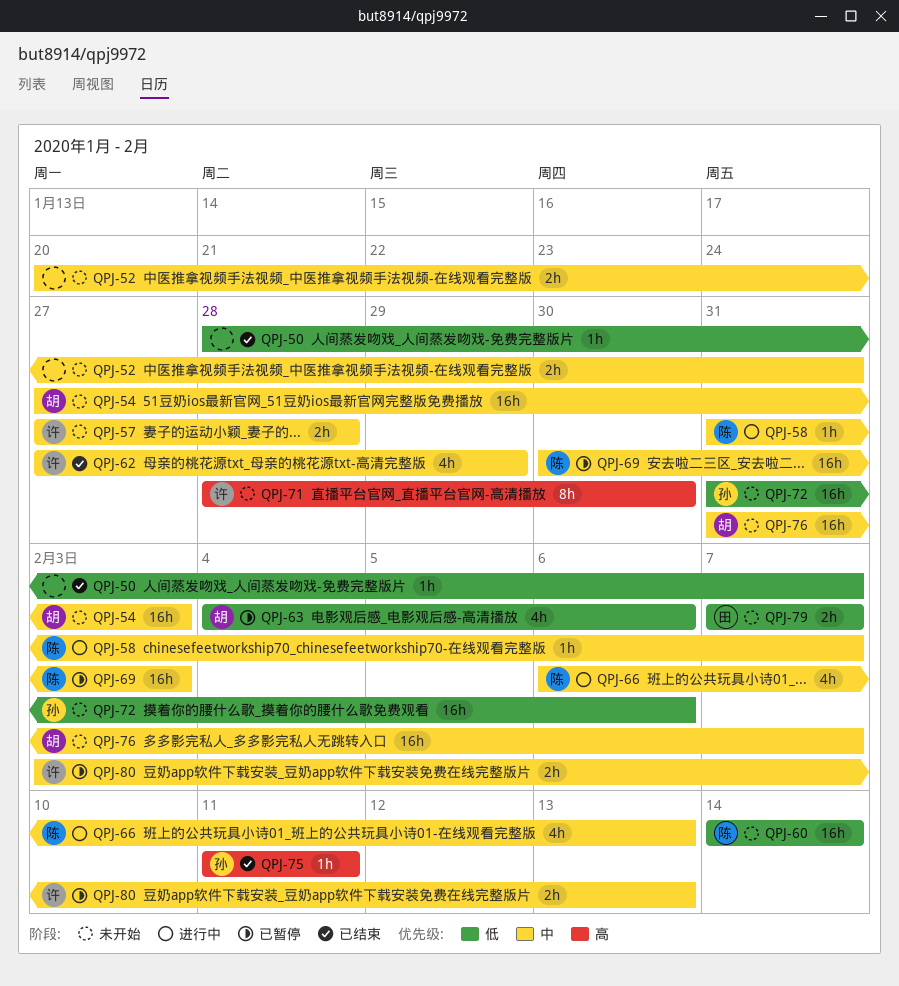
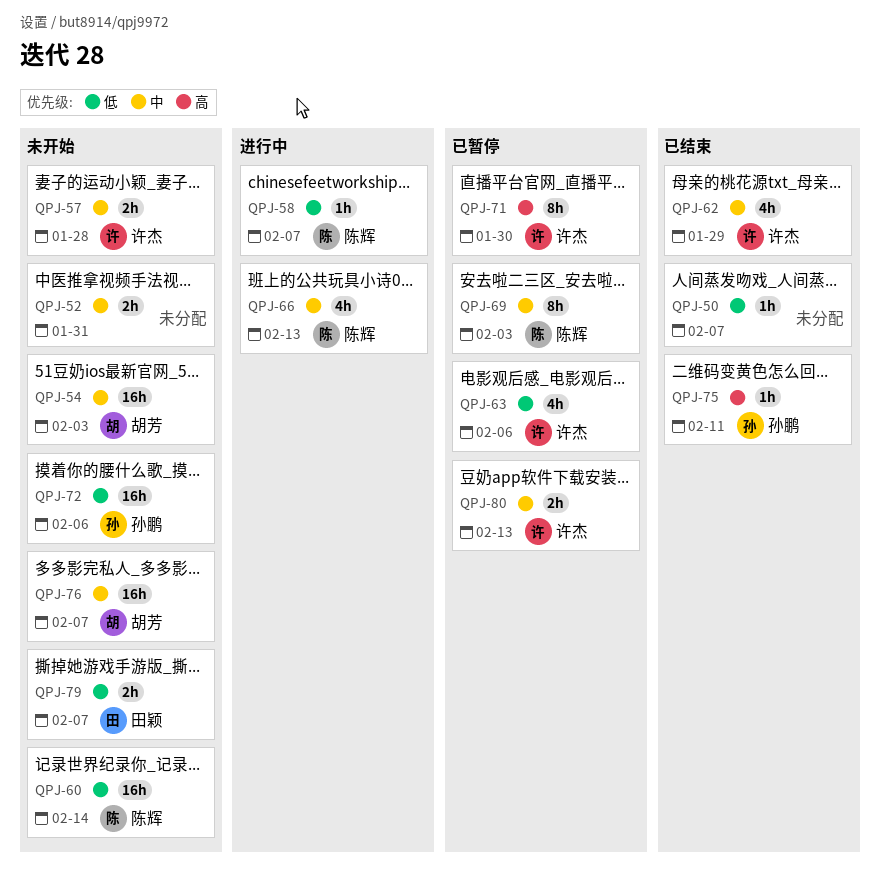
QPJ-58, priority: 中 -> 低
QPJ-63, owner: 胡芳 -> 许杰
QPJ-69, estimate: 16h -> 8h
QPJ-71, status: 未开始 -> 已暂停

